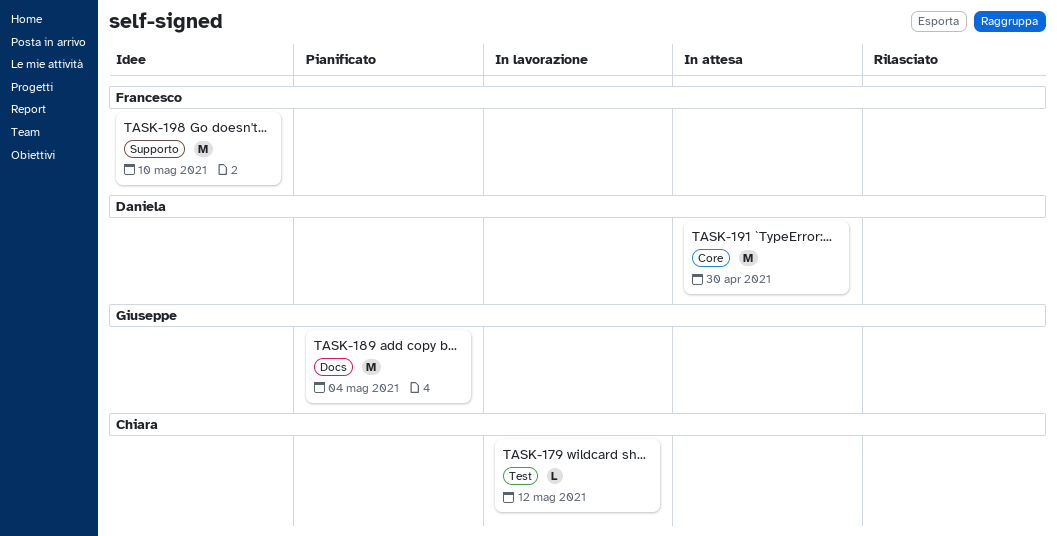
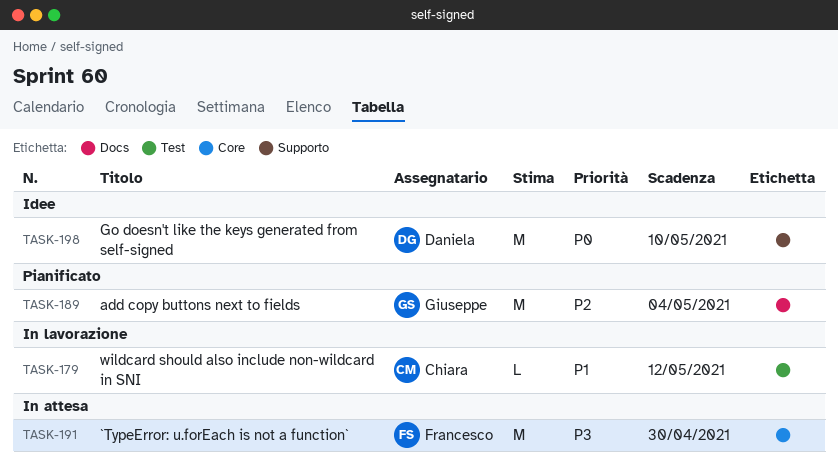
TASK-191, owner: Daniela -> Francesco
TASK-198, owner: Francesco -> Daniela

